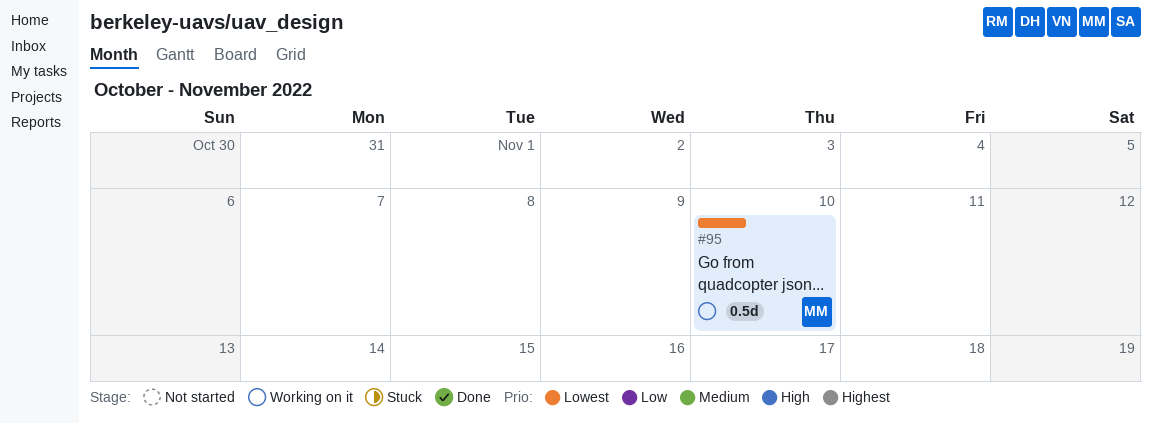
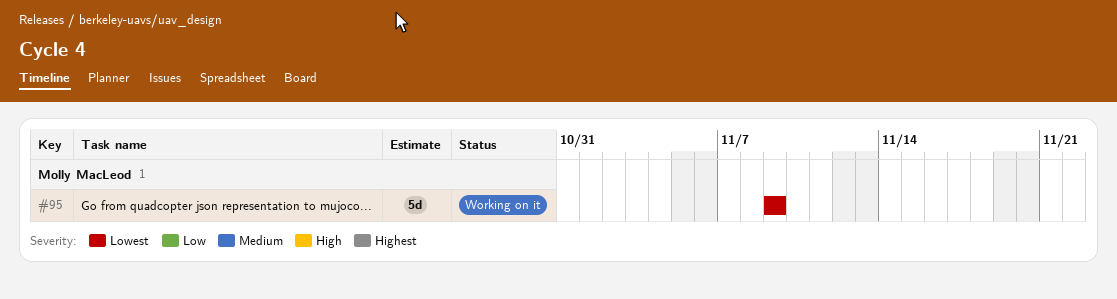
#95, estimate: 0.5d -> 5d
#95, due: Nov 10 -> Nov 9

